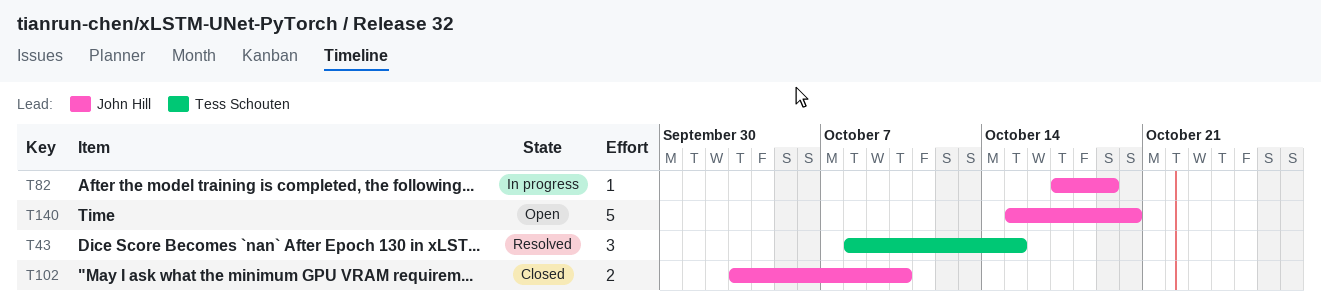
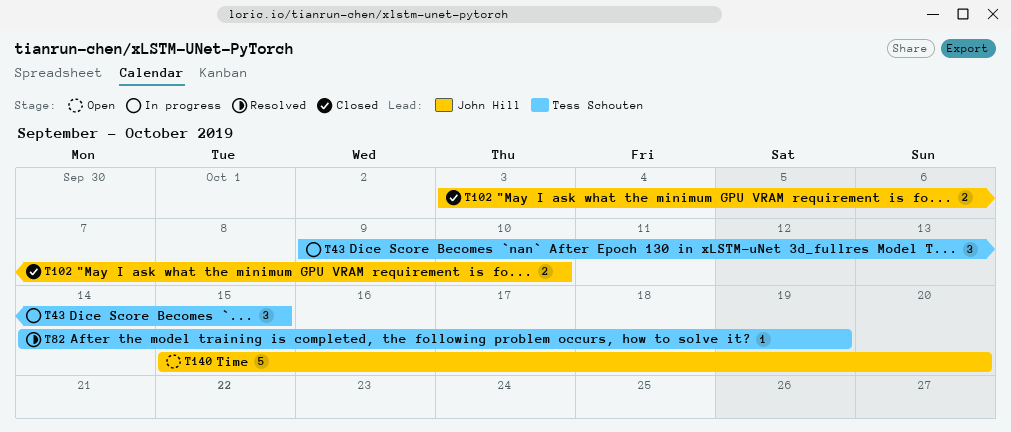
T43, status: Resolved -> In progress
T43, start: Oct 8 -> Oct 9
T82, status: In progress -> Resolved
T82, owner: John Hill -> Tess Schouten
T82, start: Oct 17 -> Oct 14

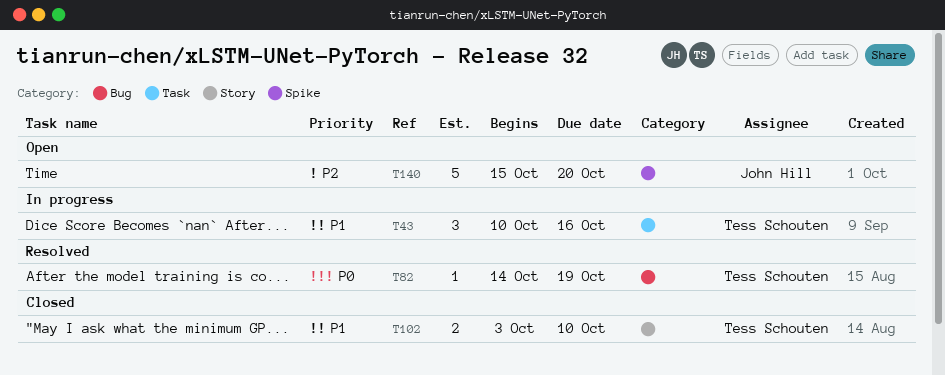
T43, start: Oct 9 -> Oct 10
T43, due: Oct 15 -> Oct 16
T102, owner: John Hill -> Tess Schouten

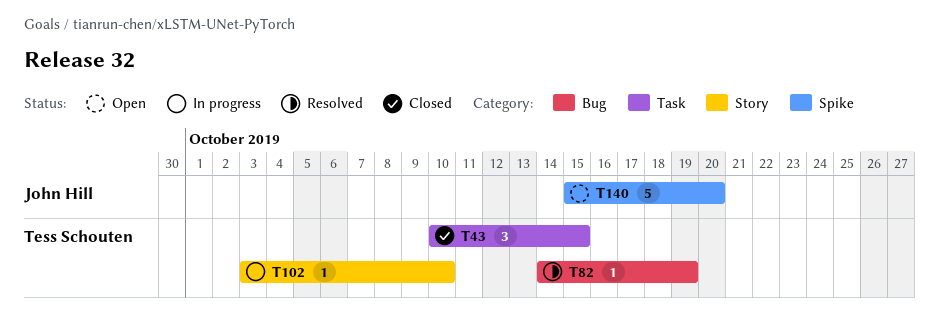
T43, status: In progress -> Closed
T43, due: Oct 16 -> Oct 15
T102, status: Closed -> In progress
T102, estimate: 2 -> 1

